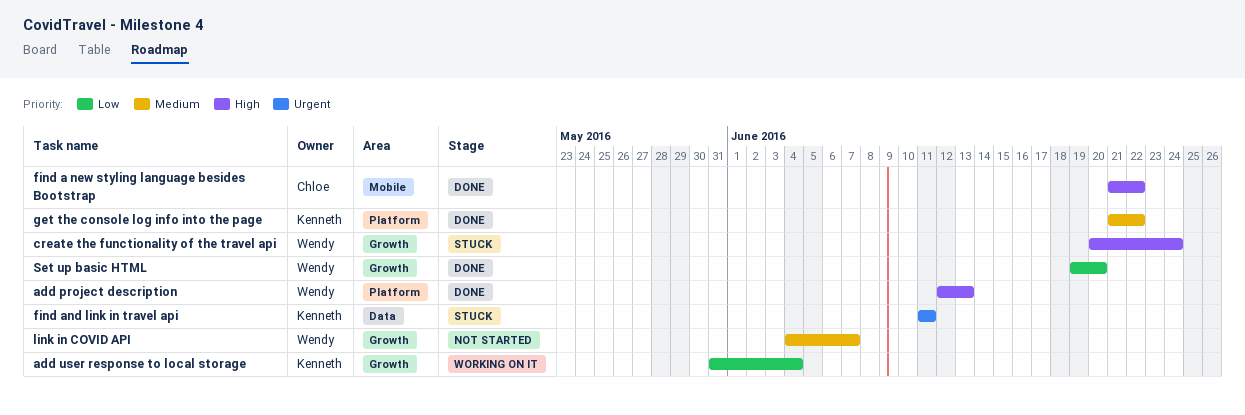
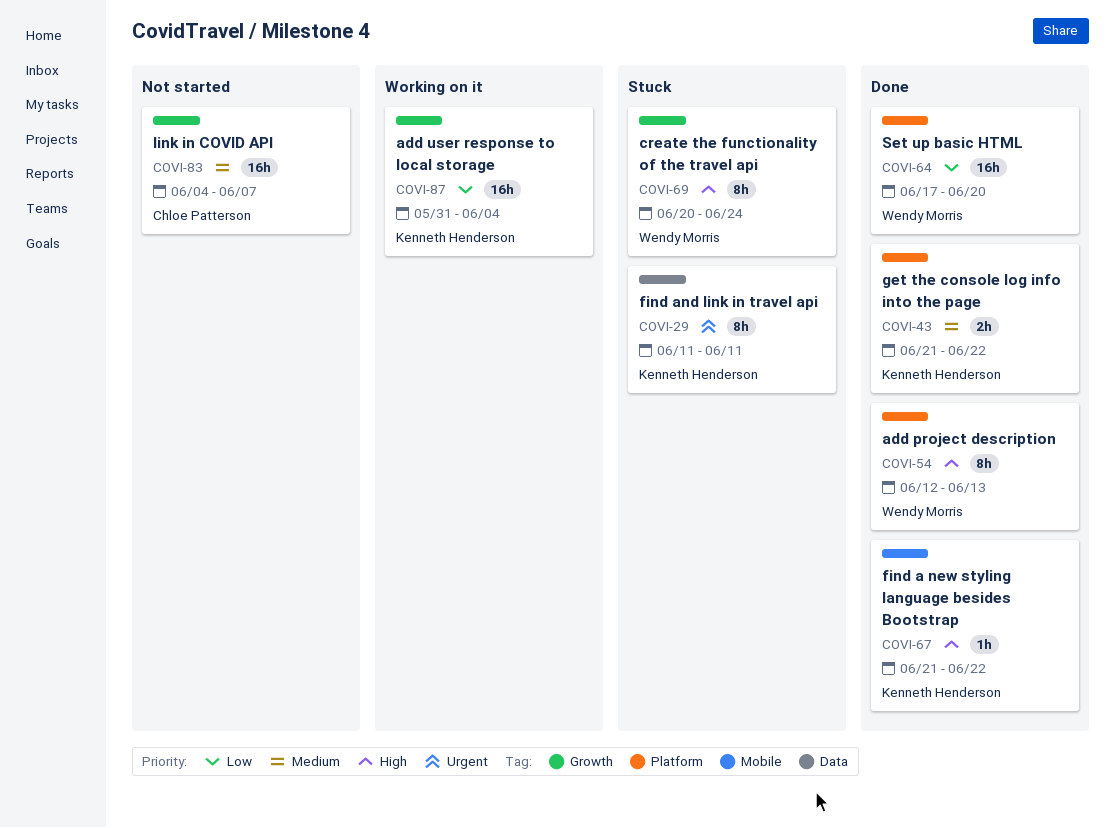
find a new styling language besides Bootstrap, owner: Chloe Patterson -> Kenneth Henderson
link in COVID API, owner: Wendy Morris -> Chloe Patterson
Set up basic HTML, label: Growth -> Platform
Set up basic HTML, start: Jun 19 -> Jun 17

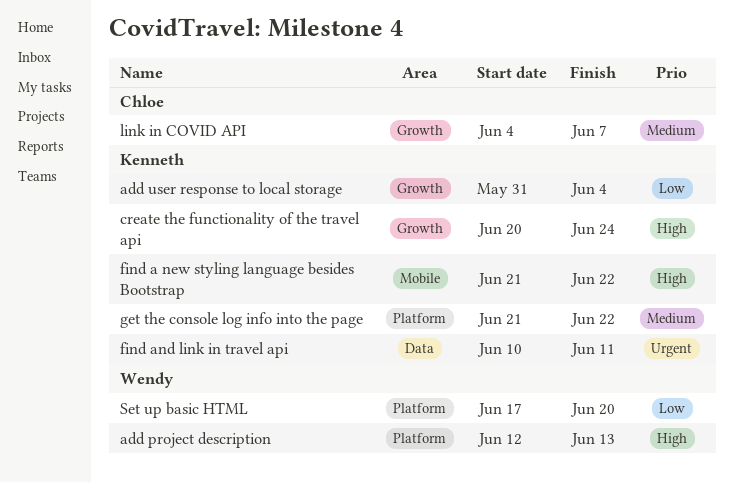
create the functionality of the travel api, owner: Wendy Morris -> Kenneth Henderson
find and link in travel api, start: Jun 11 -> Jun 10

